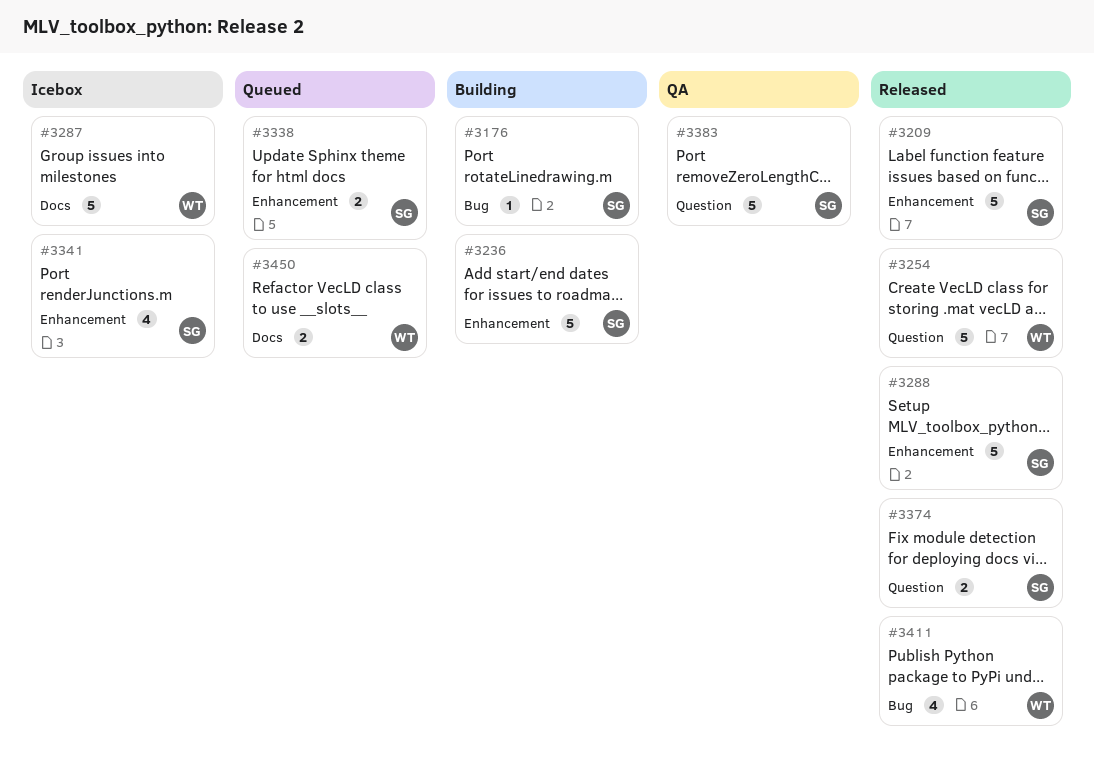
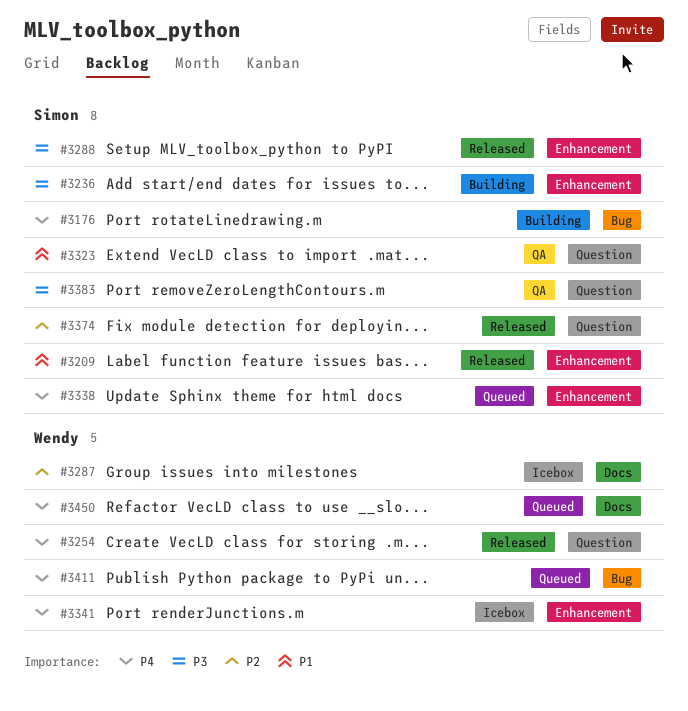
#3323: none -> present
#3341, owner: Simon -> Wendy
#3411, status: Released -> Queued

